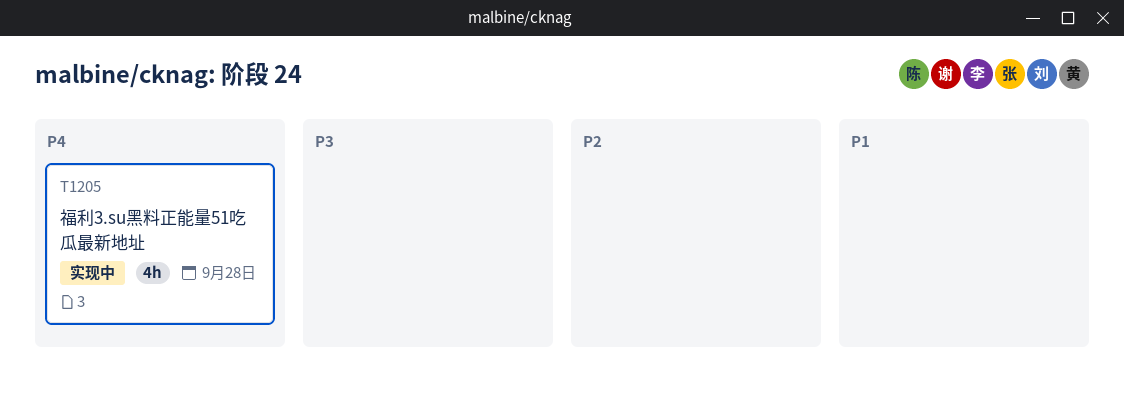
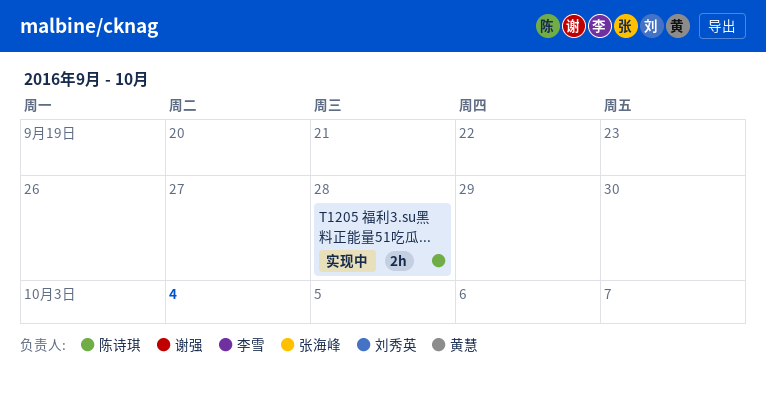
T1205, estimate: 4h -> 2h

